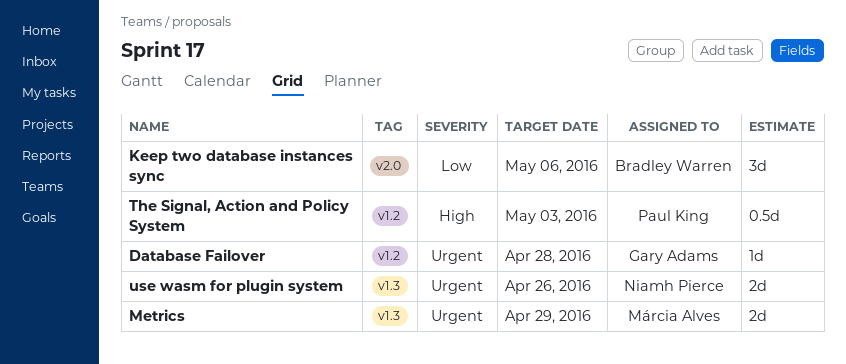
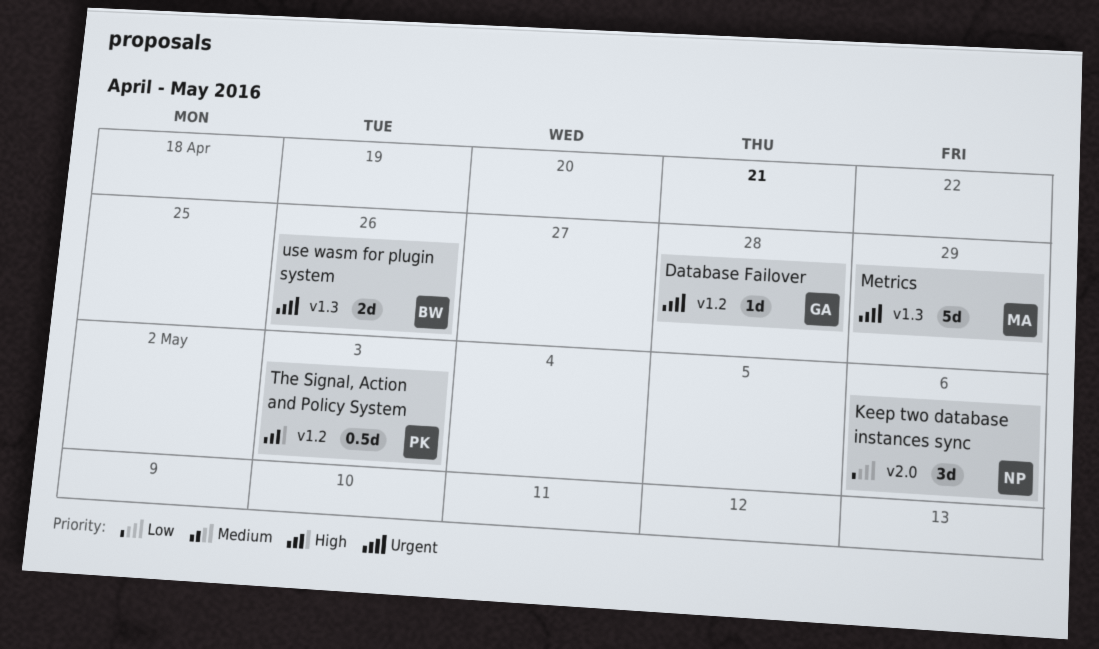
Keep two database instances sync, owner: Bradley Warren -> Niamh Pierce
Metrics, estimate: 2d -> 5d
use wasm for plugin system, owner: Niamh Pierce -> Bradley Warren

